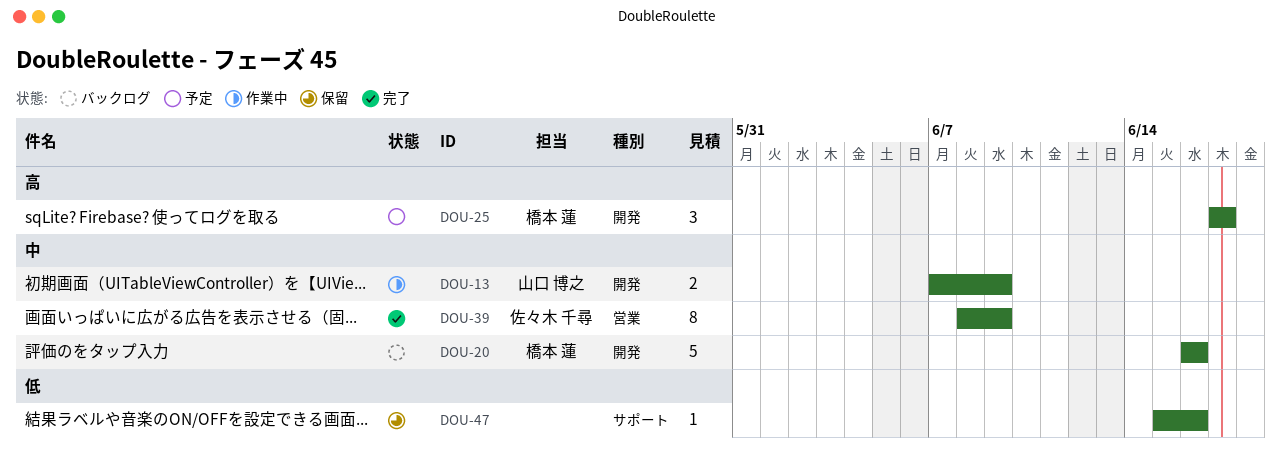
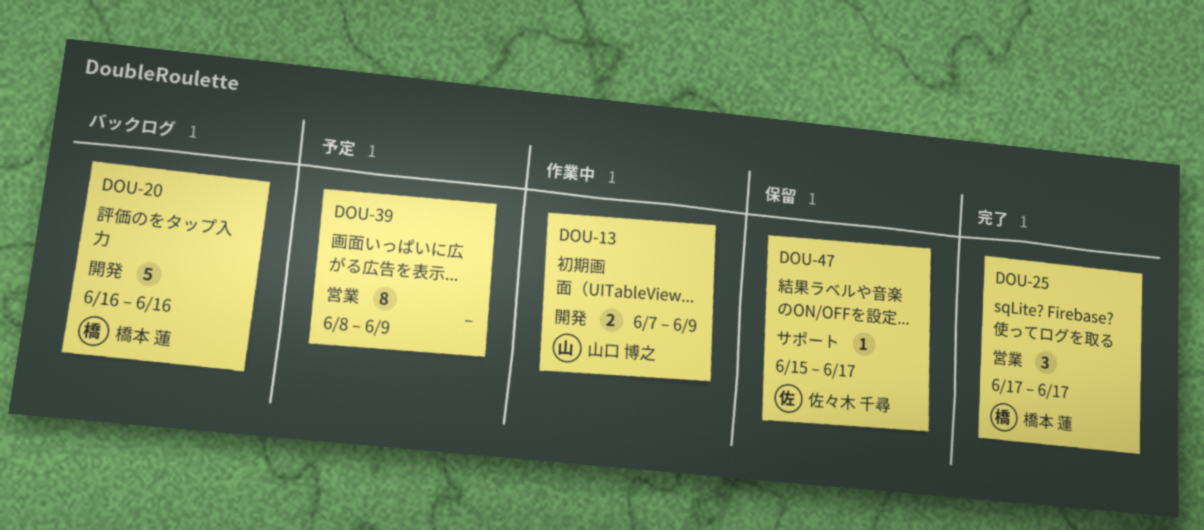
DOU-25, status: 予定 -> 完了
DOU-25, label: 開発 -> 営業
DOU-39, status: 完了 -> 予定
DOU-39, owner: 佐々木 千尋 -> none
DOU-47, owner: none -> 佐々木 千尋
DOU-47, due: Jun 16 -> Jun 17

